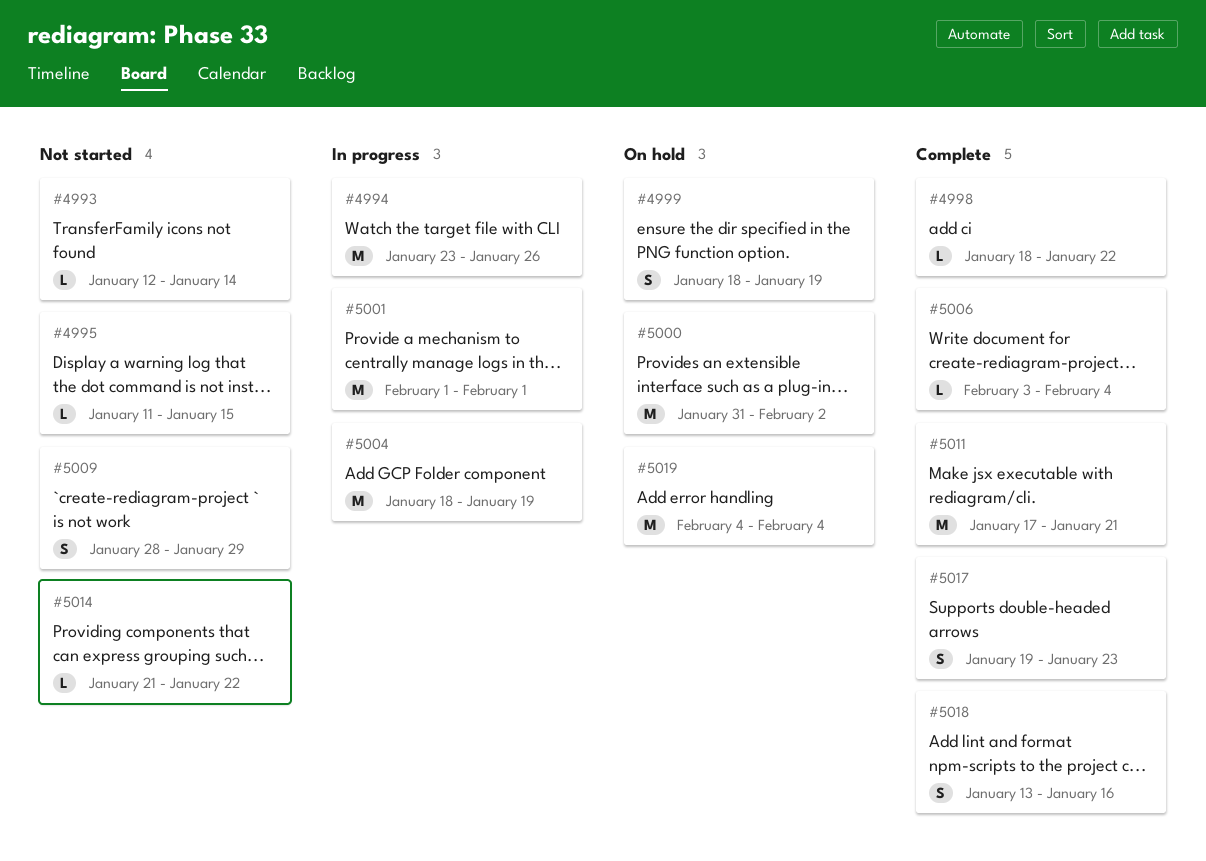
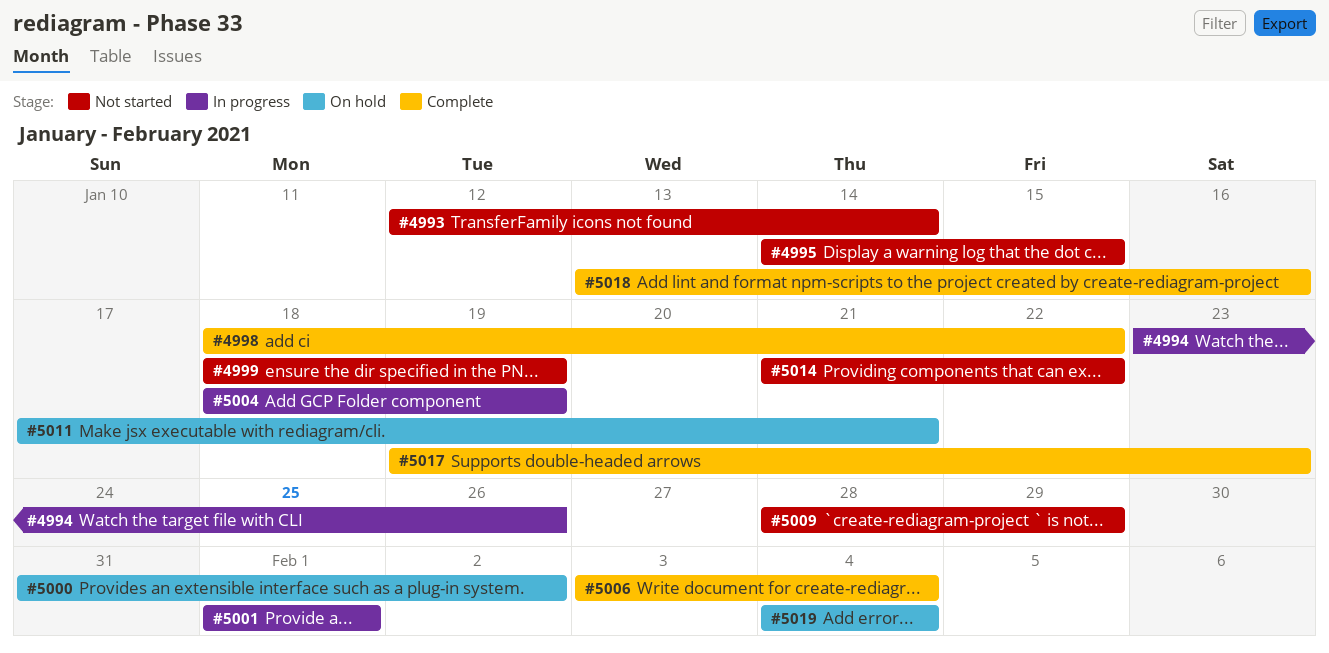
#4995, start: Jan 11 -> Jan 14
#4999, status: On hold -> Not started
#5011, status: Complete -> On hold

